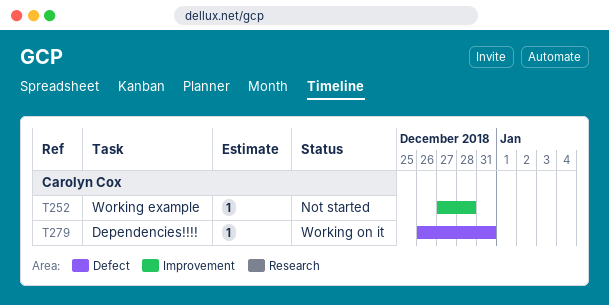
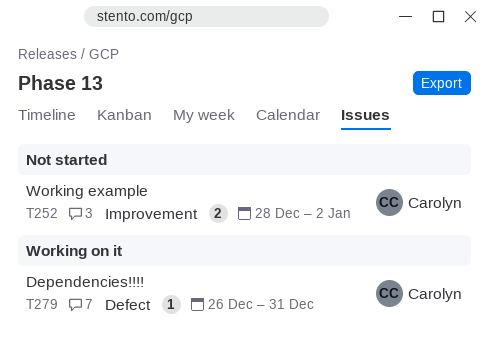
T252, estimate: 1 -> 2
T252, start: Dec 27 -> Dec 28
T252, due: Dec 28 -> Jan 2

